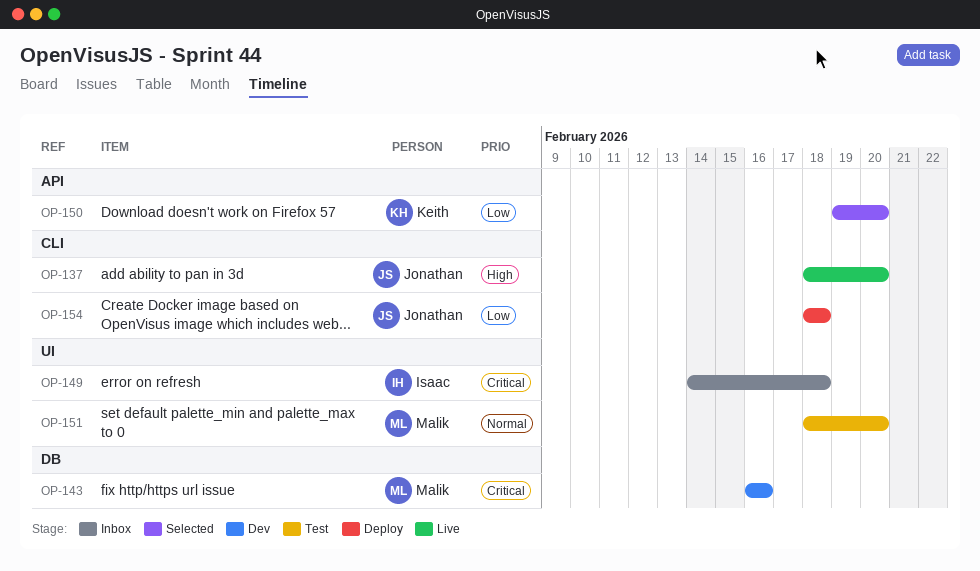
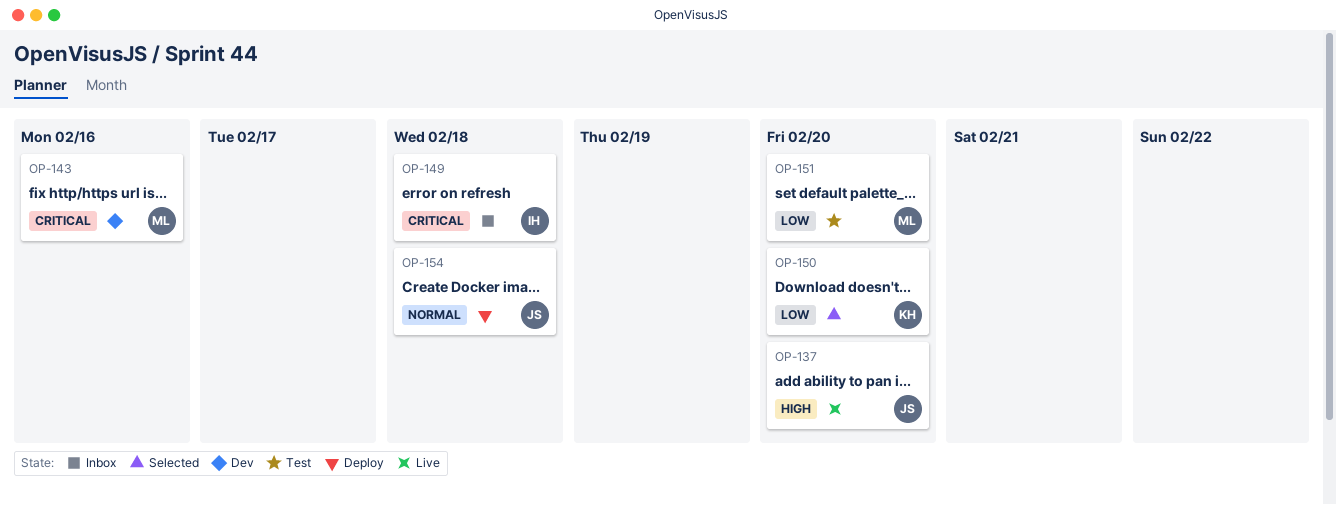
OP-151, priority: Normal -> Low
OP-154, priority: Low -> Normal

